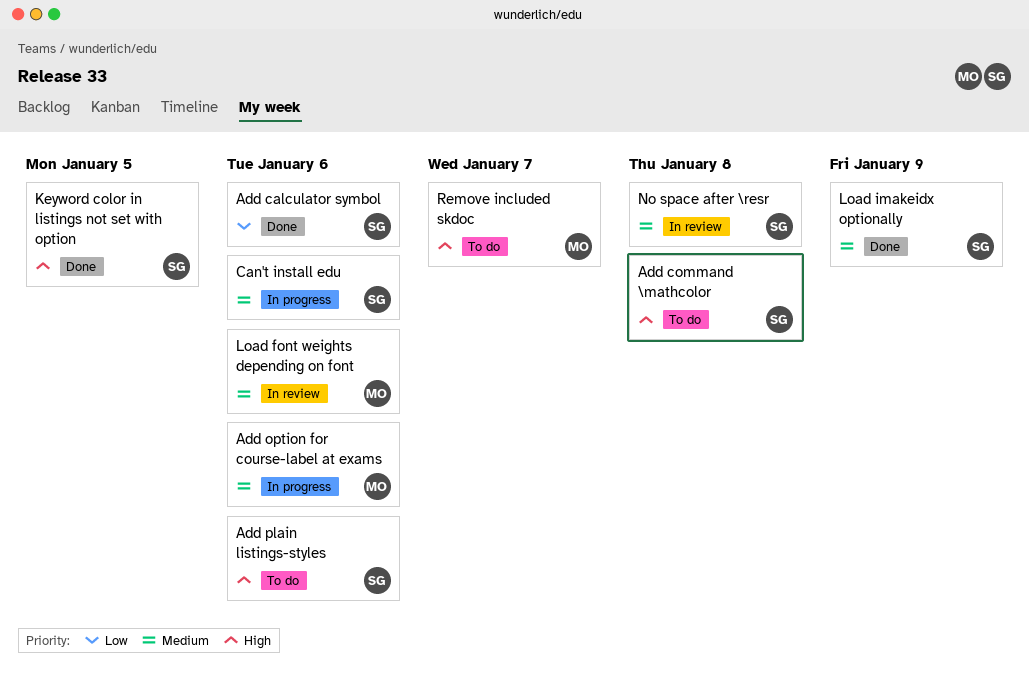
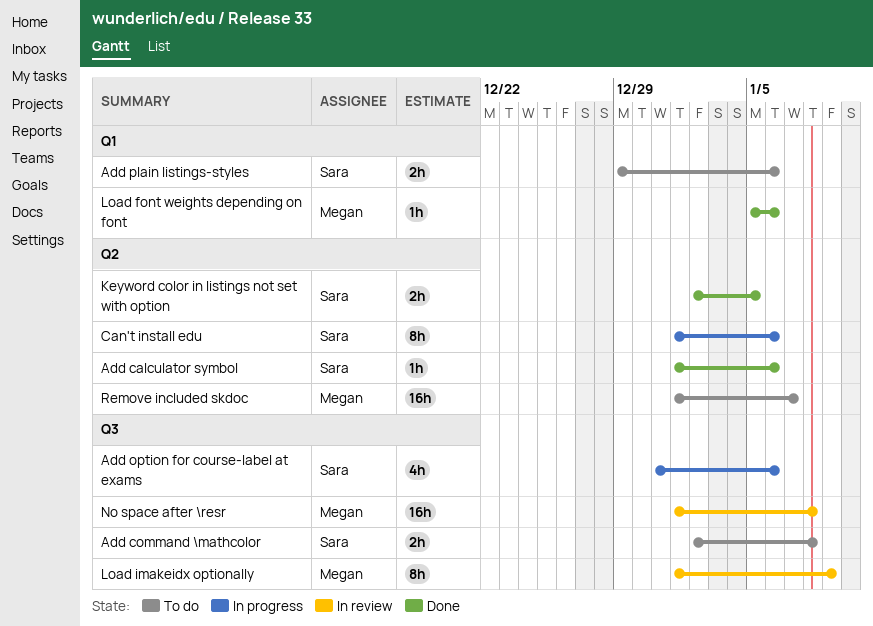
Add option for course-label at exams, owner: Megan -> Sara
Load font weights depending on font, status: In review -> Done
Load imakeidx optionally, status: Done -> In review
Load imakeidx optionally, owner: Sara -> Megan
No space after \resr, owner: Sara -> Megan

